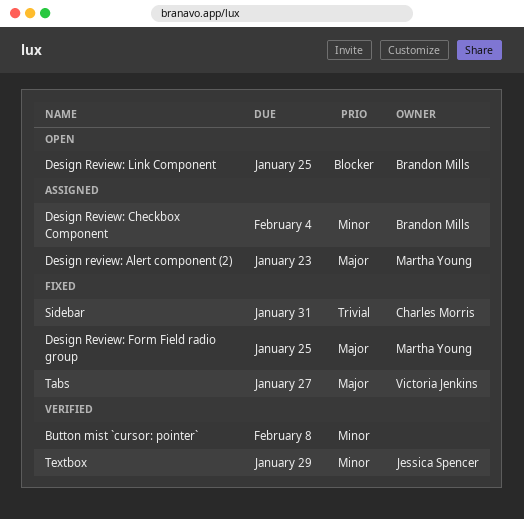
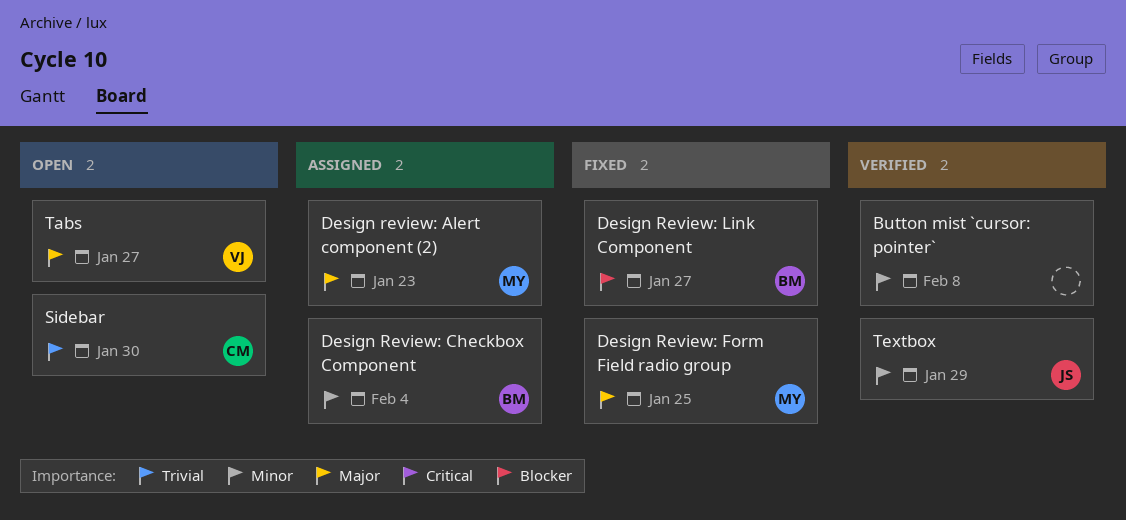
Design Review: Link Component, status: Open -> Fixed
Design Review: Link Component, due: Jan 25 -> Jan 27
Sidebar, status: Fixed -> Open
Sidebar, due: Jan 31 -> Jan 30
Tabs, status: Fixed -> Open

